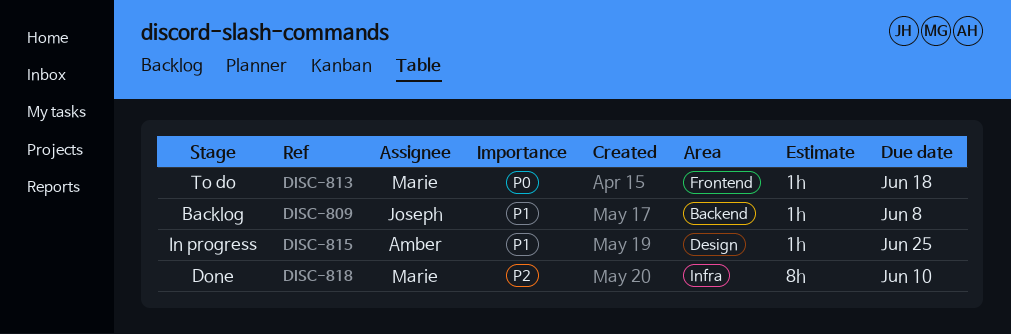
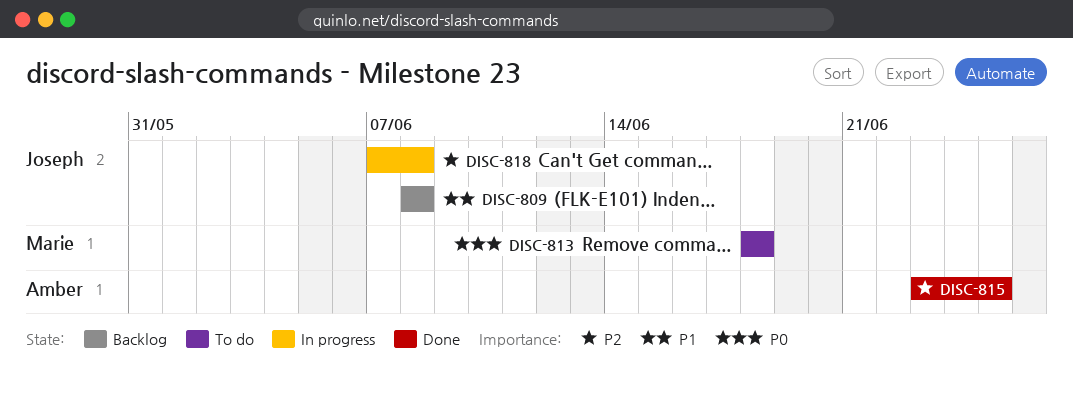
DISC-815, status: In progress -> Done
DISC-815, priority: P1 -> P2
DISC-818, status: Done -> In progress
DISC-818, owner: Marie -> Joseph
DISC-818, due: Jun 10 -> Jun 8

